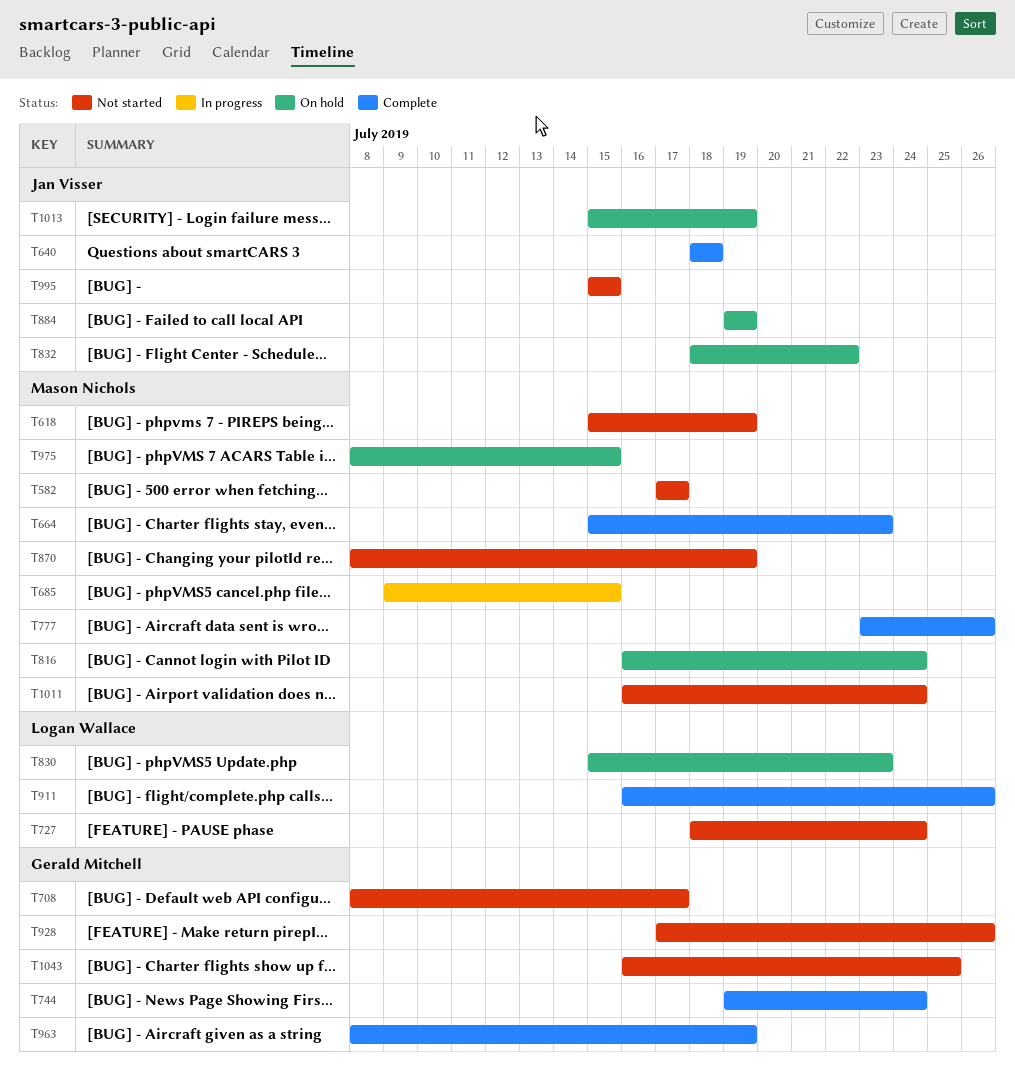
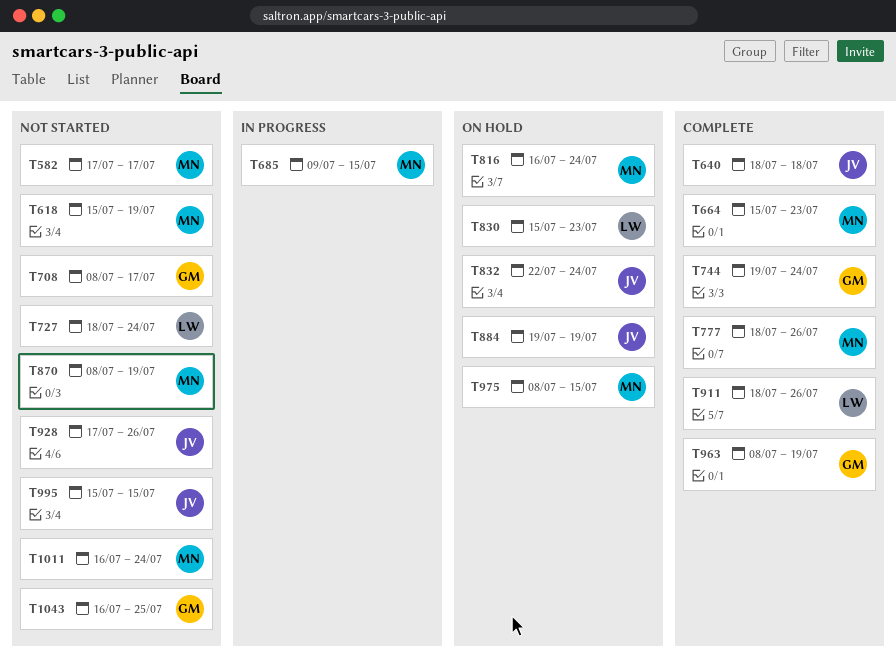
T777, start: Jul 23 -> Jul 18
T832, start: Jul 18 -> Jul 22
T832, due: Jul 22 -> Jul 24
T911, start: Jul 16 -> Jul 18
T928, owner: Gerald Mitchell -> Jan Visser
T1013: present -> none

